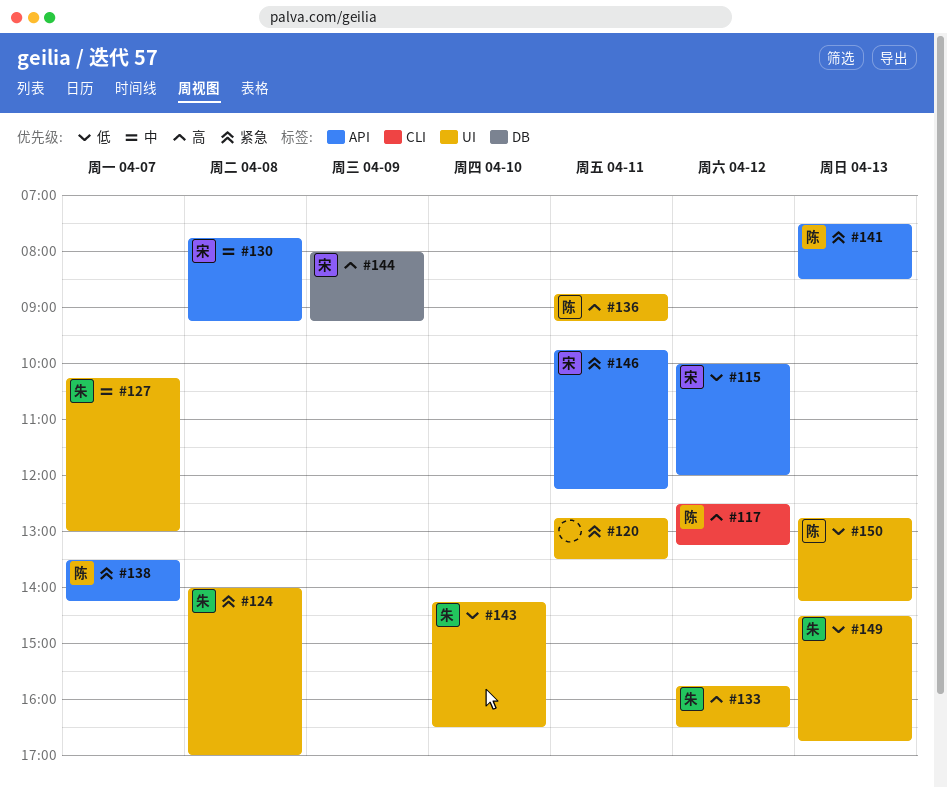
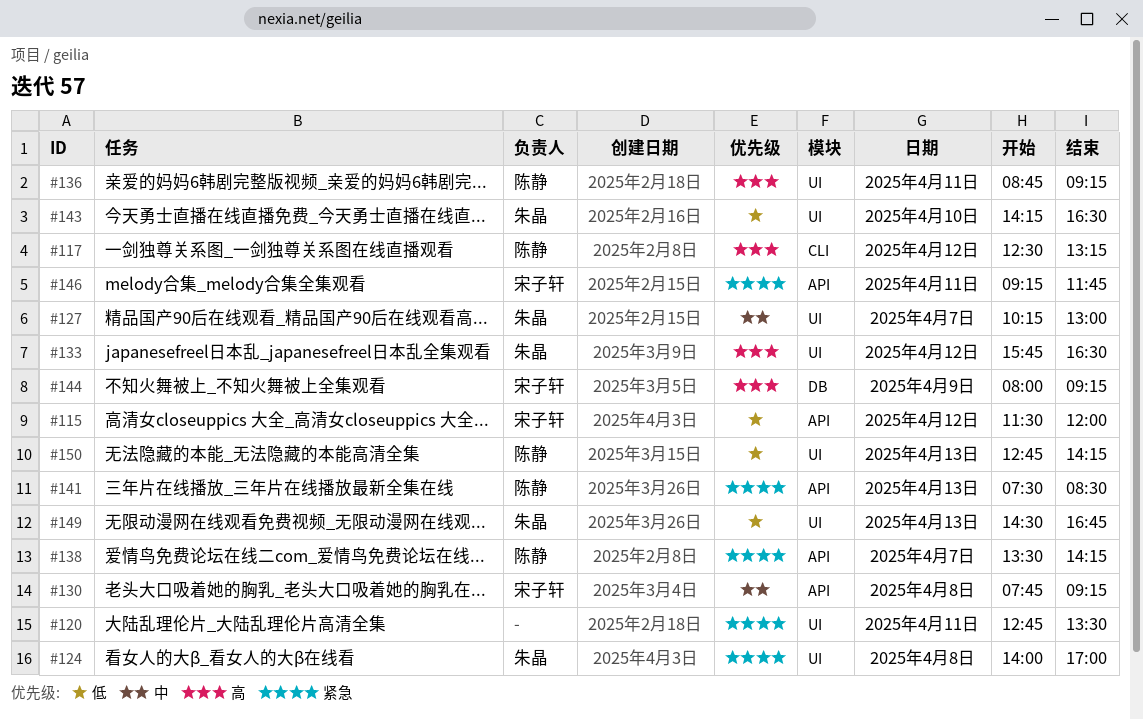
#115, begins: 10:00 -> 11:30
#146, begins: 09:45 -> 09:15
#146, ends: 12:15 -> 11:45

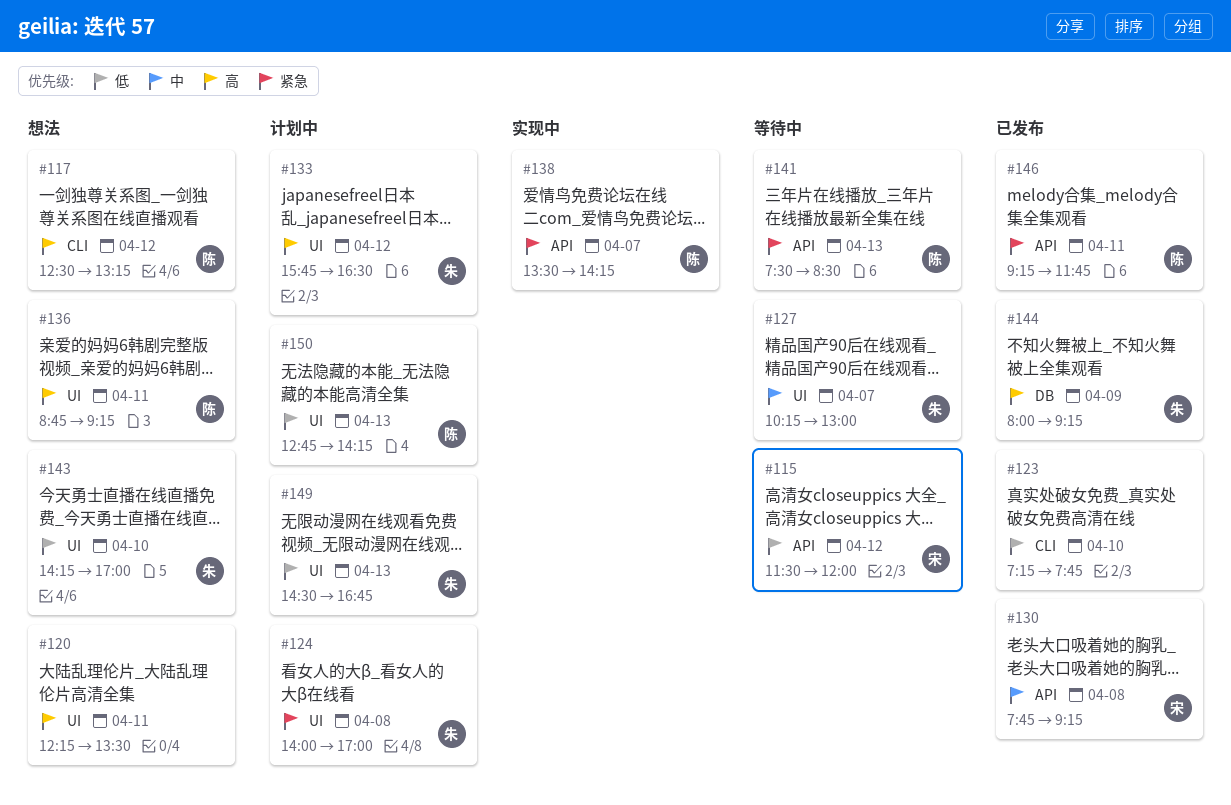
#120, priority: 紧急 -> 高
#120, begins: 12:45 -> 12:15
#123: none -> present
#143, ends: 16:30 -> 17:00
#144, owner: 宋子轩 -> 朱晶
#146, owner: 宋子轩 -> 陈静

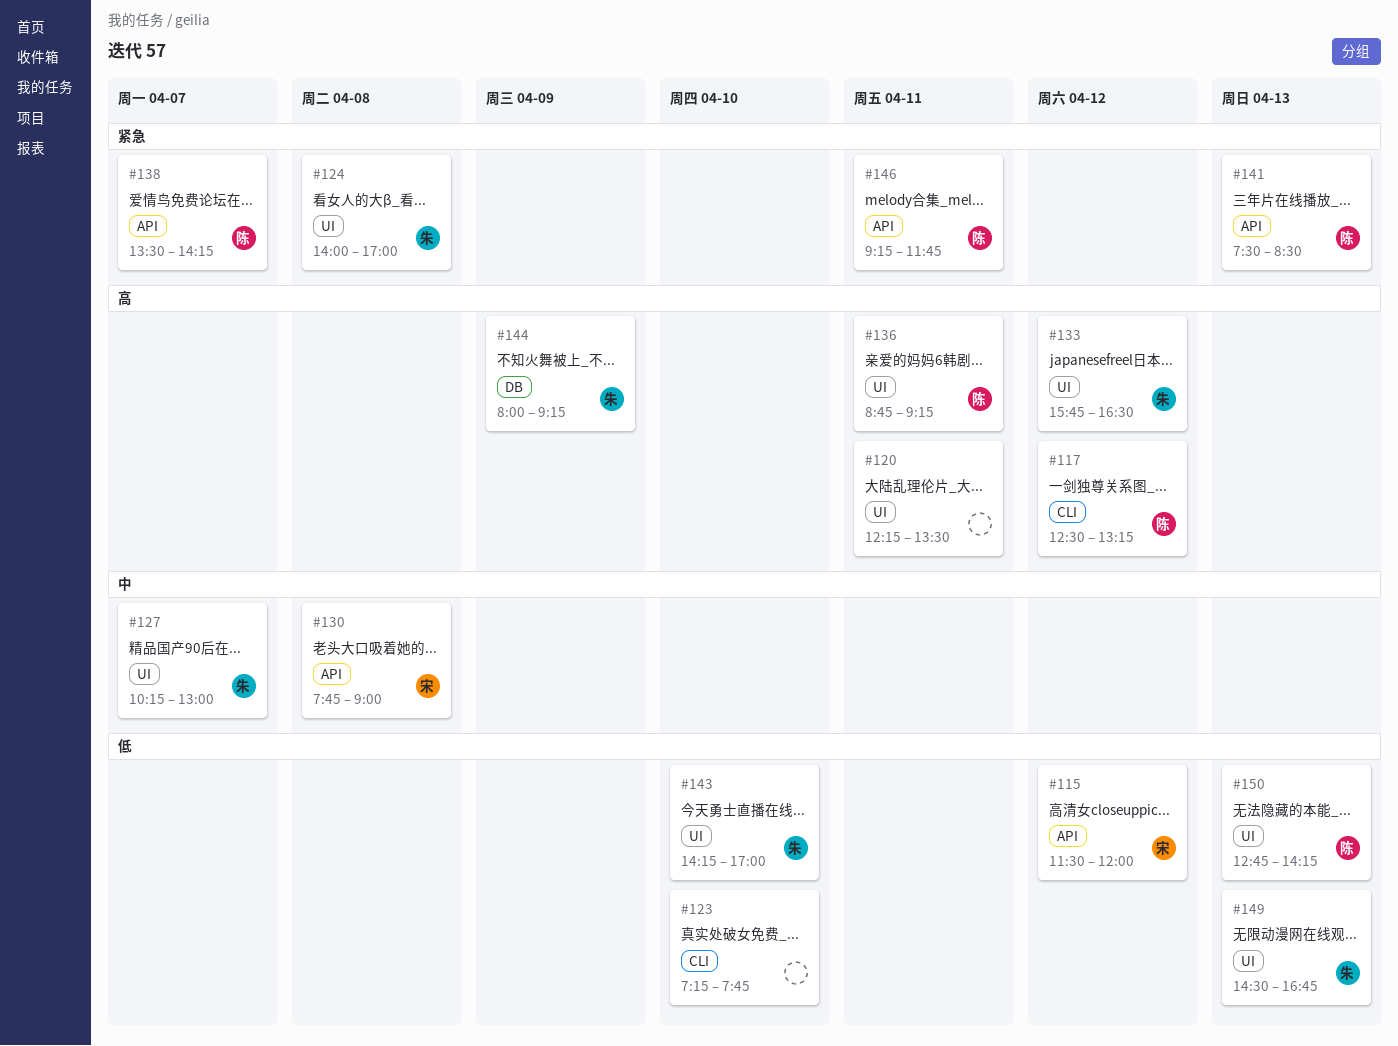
#130, ends: 09:15 -> 09:00

